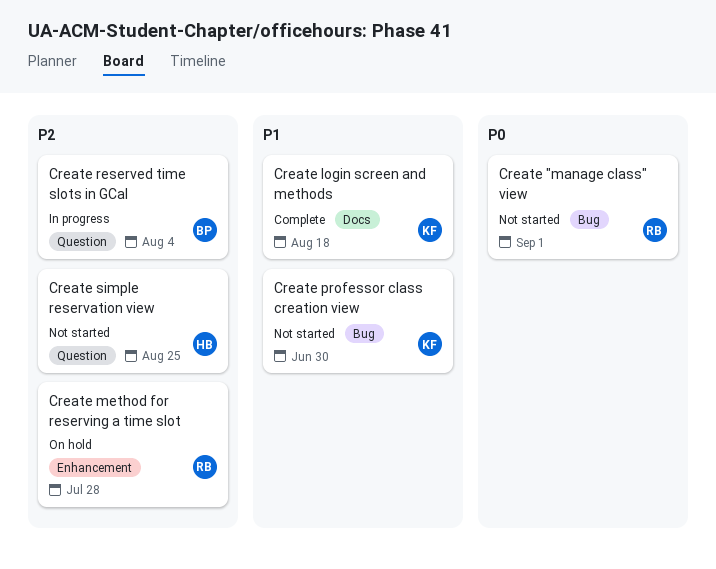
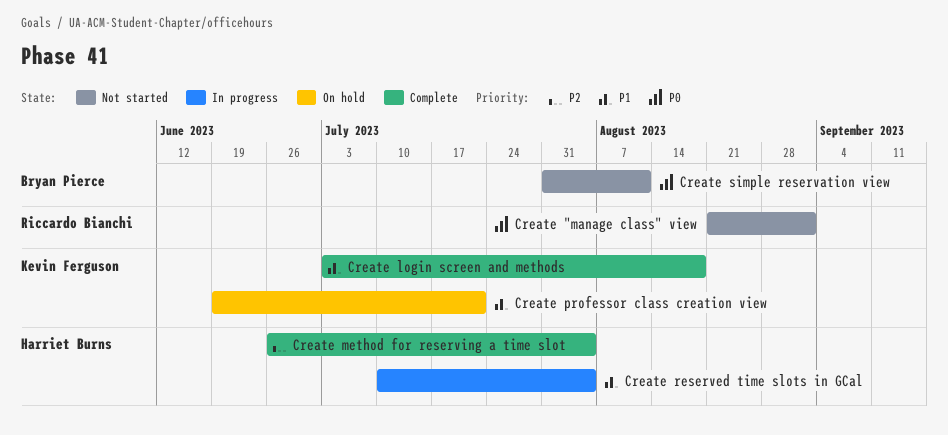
Create method for reserving a time slot, status: On hold -> Complete
Create method for reserving a time slot, owner: Riccardo Bianchi -> Harriet Burns
Create method for reserving a time slot, due: Jul 28 -> Aug 4
Create professor class creation view, status: Not started -> On hold
Create professor class creation view, due: Jun 30 -> Jul 21
Create reserved time slots in GCal, owner: Bryan Pierce -> Harriet Burns
Create reserved time slots in GCal, priority: P2 -> P1
Create simple reservation view, owner: Harriet Burns -> Bryan Pierce
Create simple reservation view, priority: P2 -> P0
Create simple reservation view, due: Aug 25 -> Aug 11

